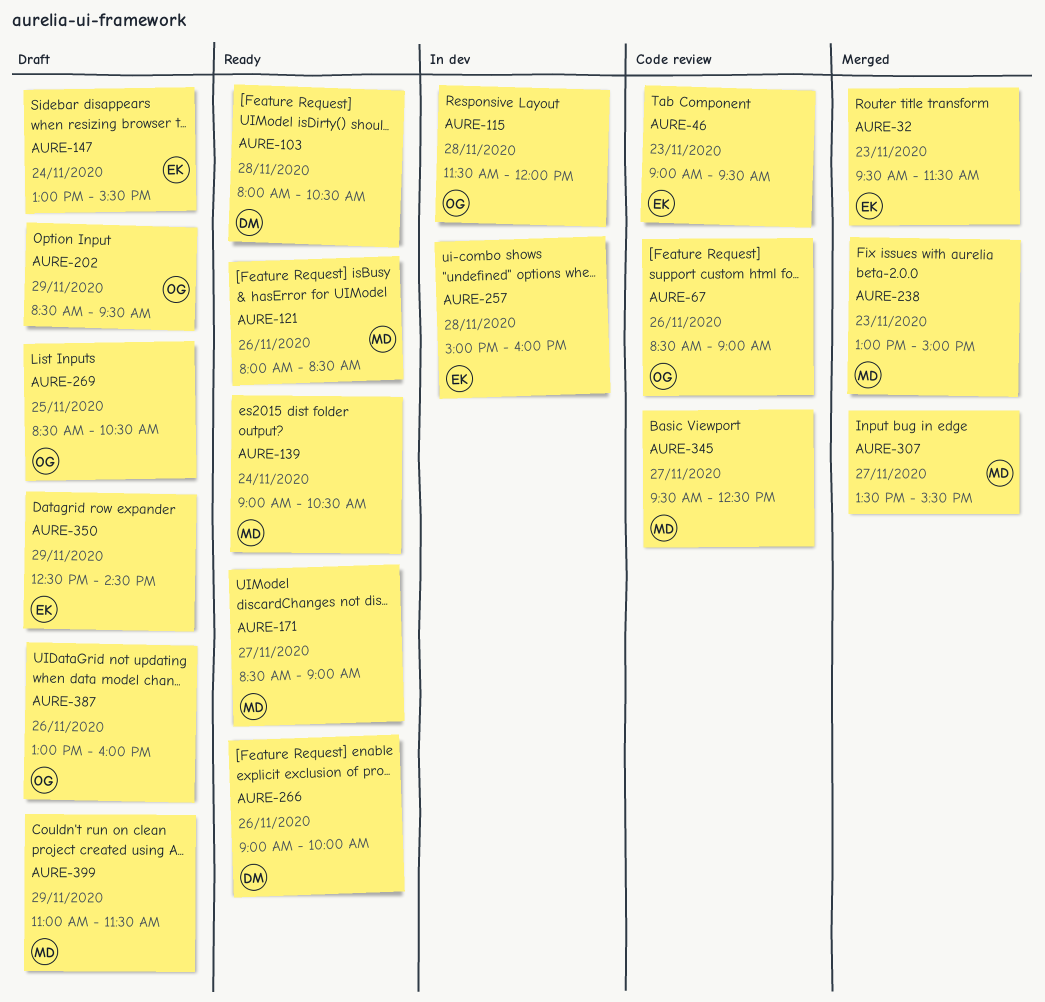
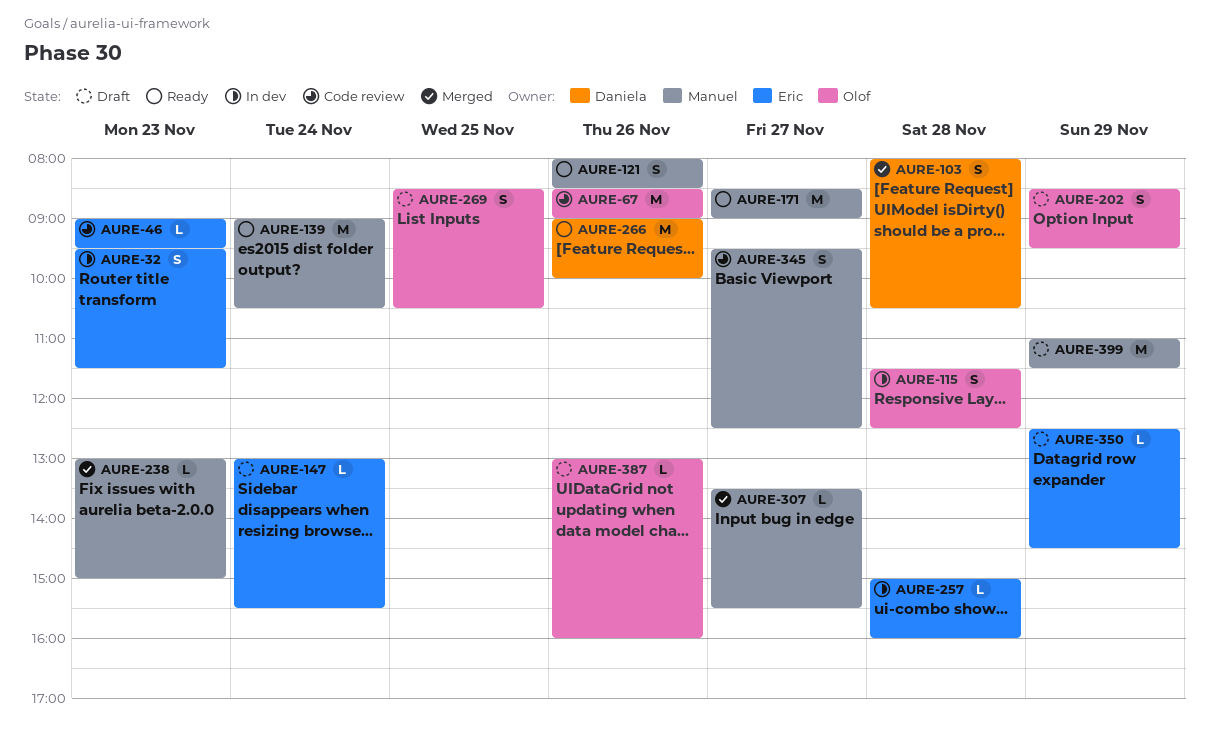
AURE-32, status: Merged -> In dev
AURE-103, status: Ready -> Merged
AURE-115, ends: 12:00 -> 12:30

